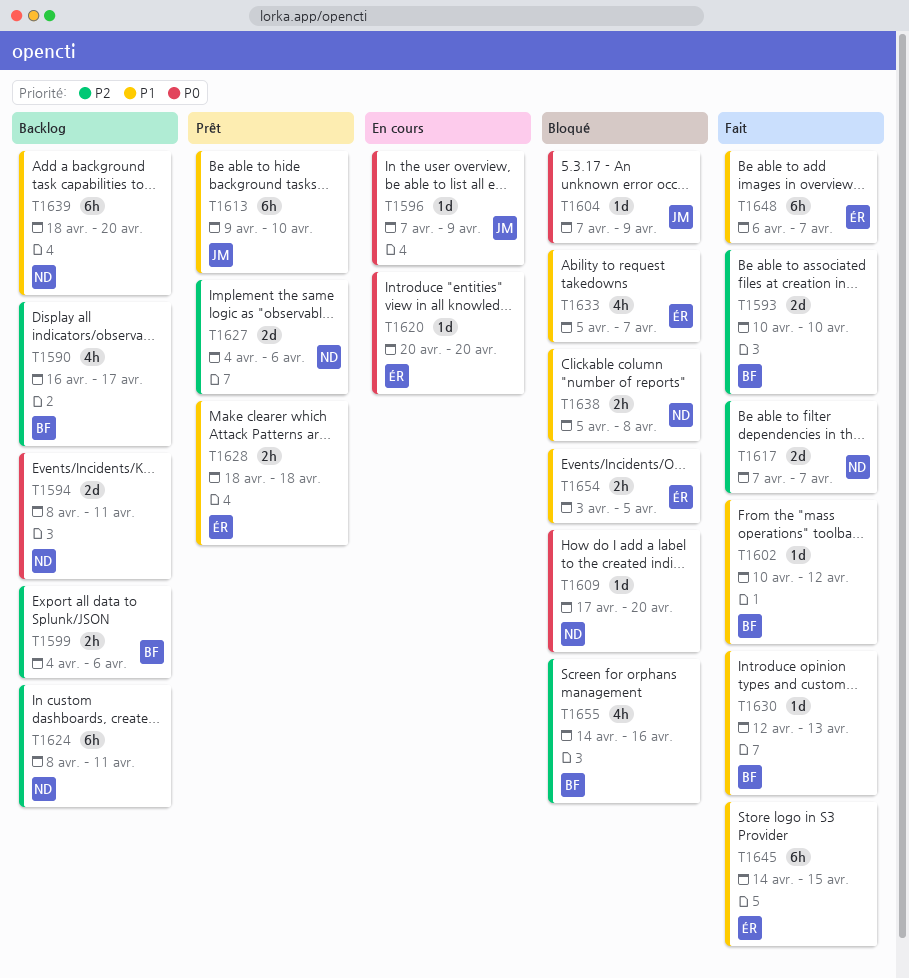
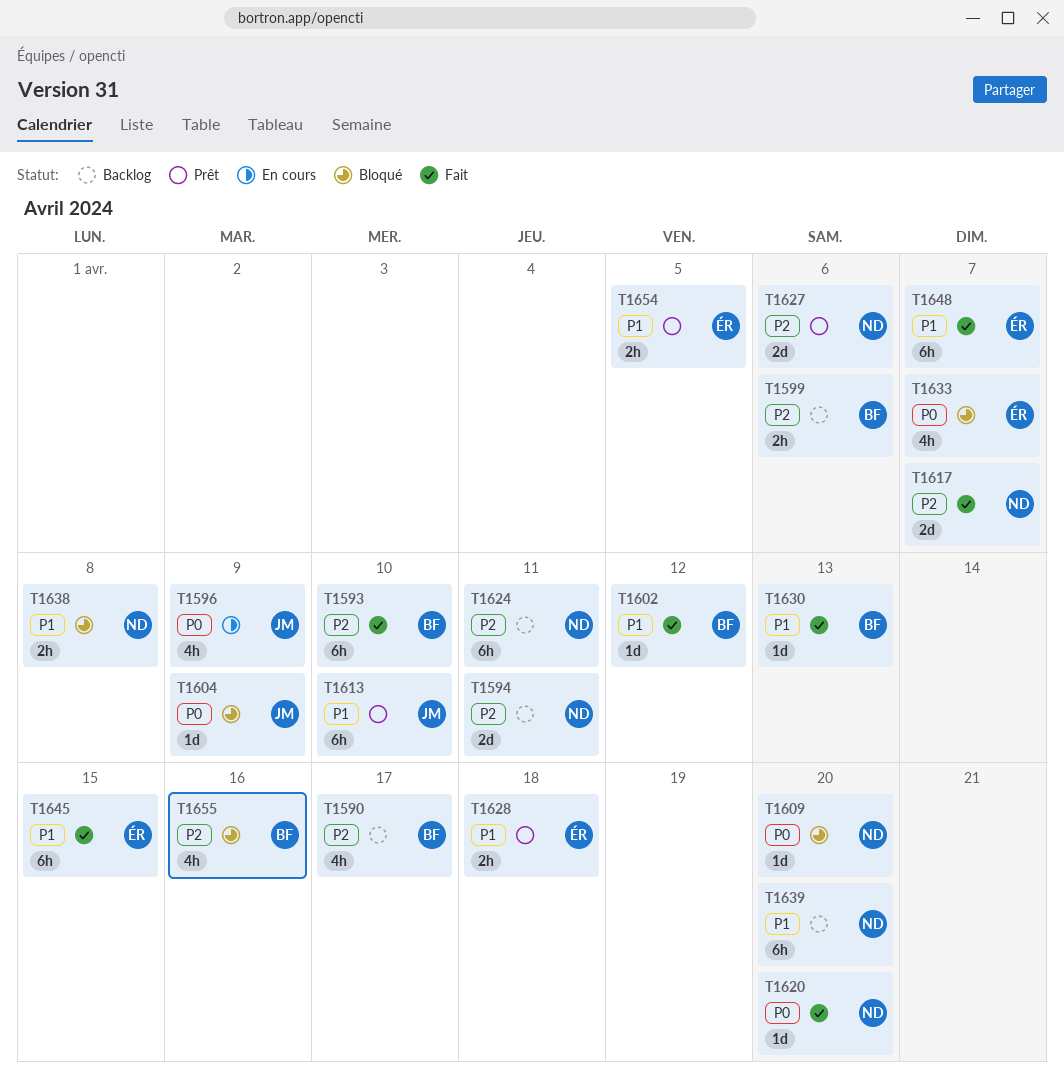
T1593, estimate: 2d -> 6h
T1594, priority: P0 -> P2
T1596, estimate: 1d -> 4h
T1620, status: En cours -> Fait
T1620, owner: ÉR -> ND
T1633, priority: P1 -> P0
T1654, status: Bloqué -> Prêt

